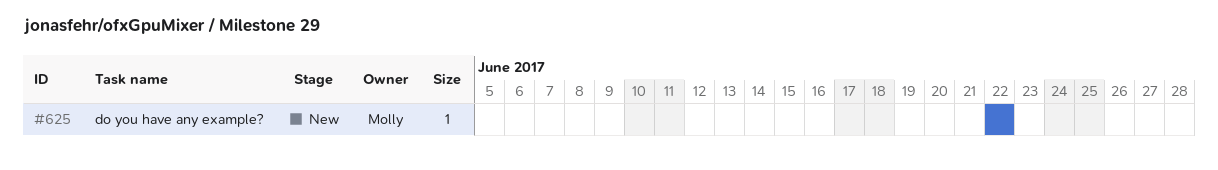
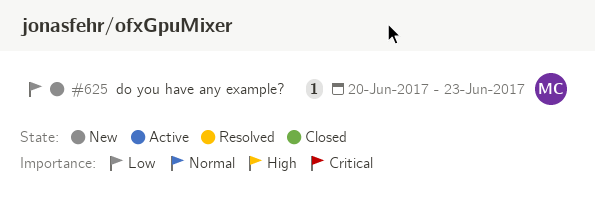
#625, start: Jun 22 -> Jun 20
#625, due: Jun 22 -> Jun 23

